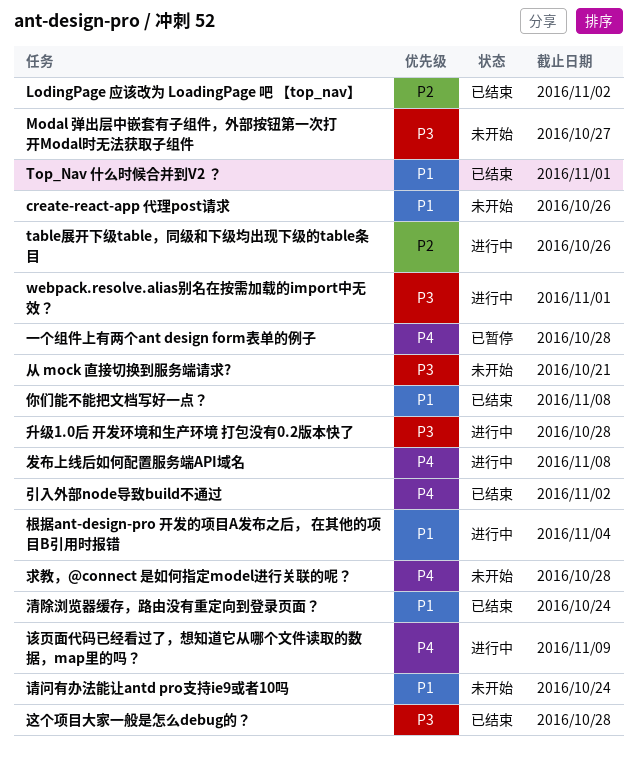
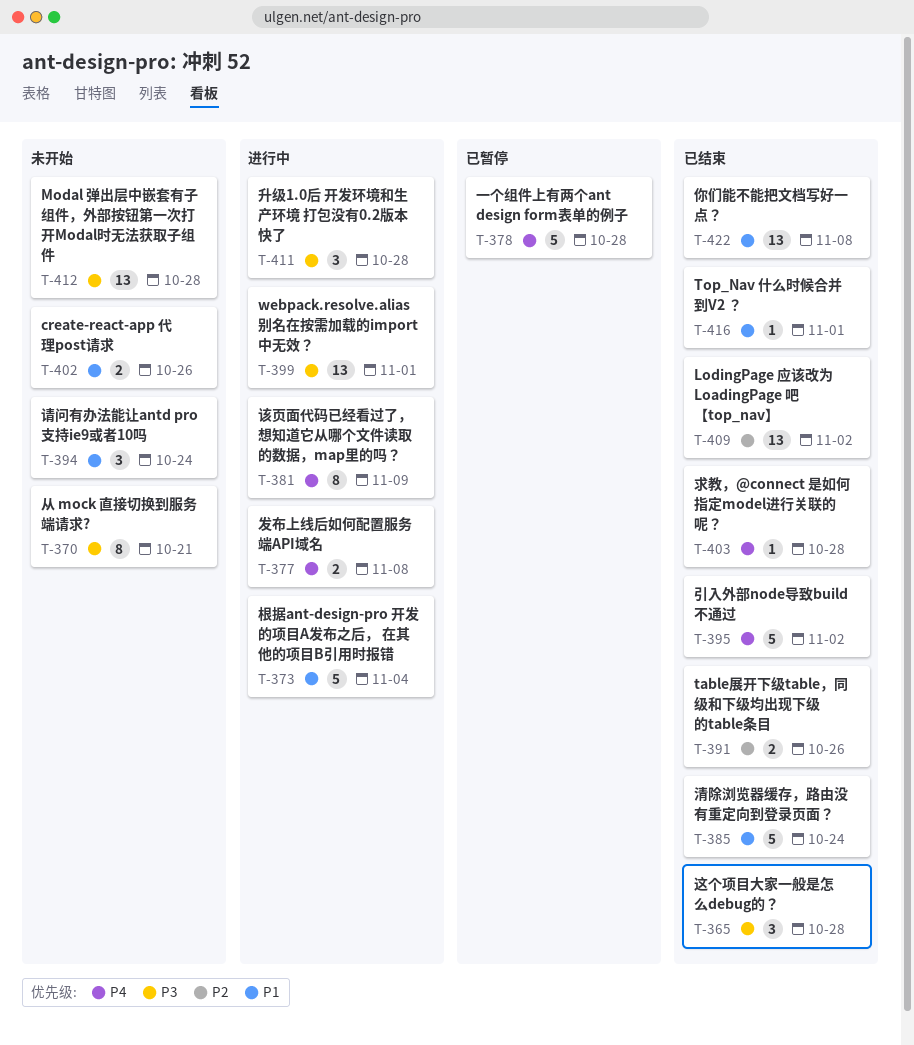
Modal 弹出层中嵌套有子组件，外部按钮第一次打开Modal时无法获取子组件, due: Oct 27 -> Oct 28
table展开下级table，同级和下级均出现下级的table条目, status: 进行中 -> 已结束
求教，@connect 是如何指定model进行关联的呢？, status: 未开始 -> 已结束

